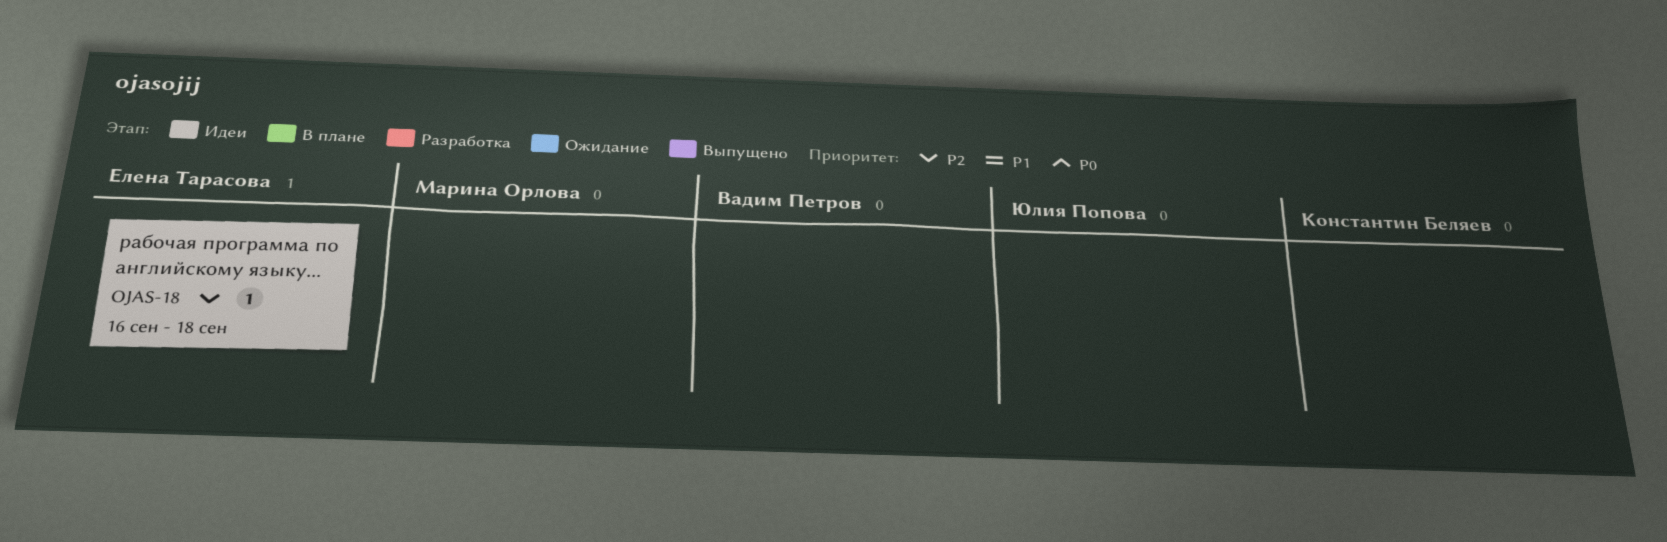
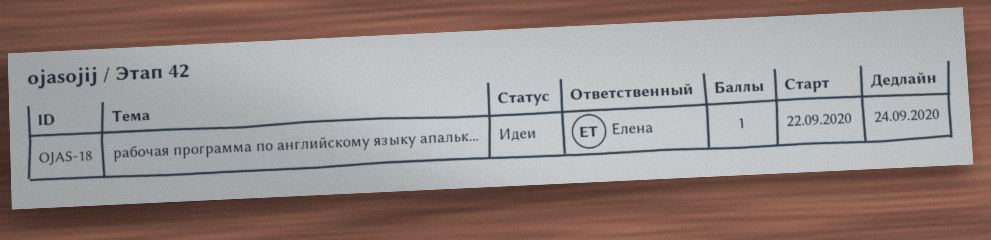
OJAS-18, start: Sep 16 -> Sep 22
OJAS-18, due: Sep 18 -> Sep 24

